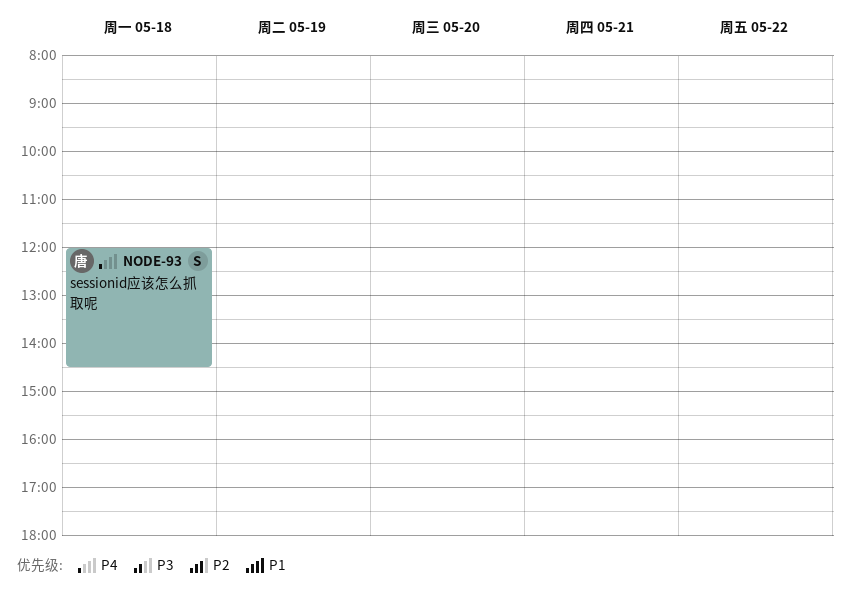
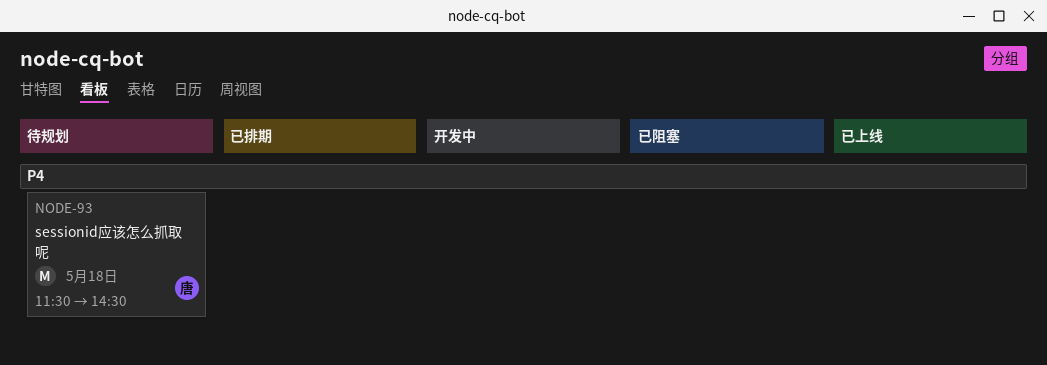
NODE-93, estimate: S -> M
NODE-93, begins: 12:00 -> 11:30

